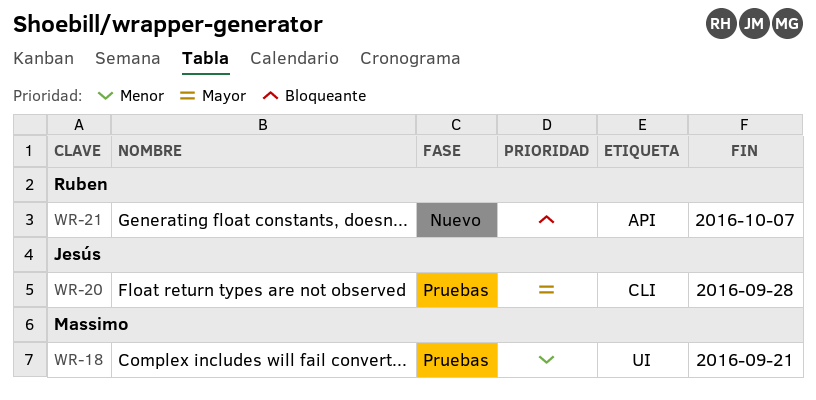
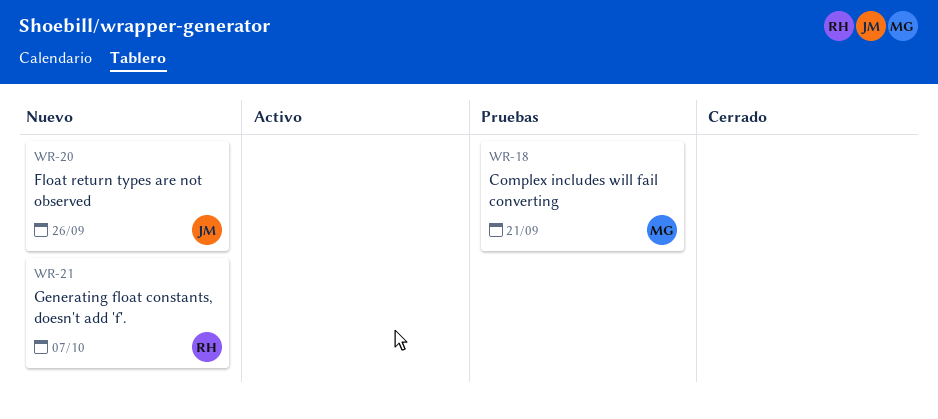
WR-20, status: Pruebas -> Nuevo
WR-20, due: Sep 28 -> Sep 26

